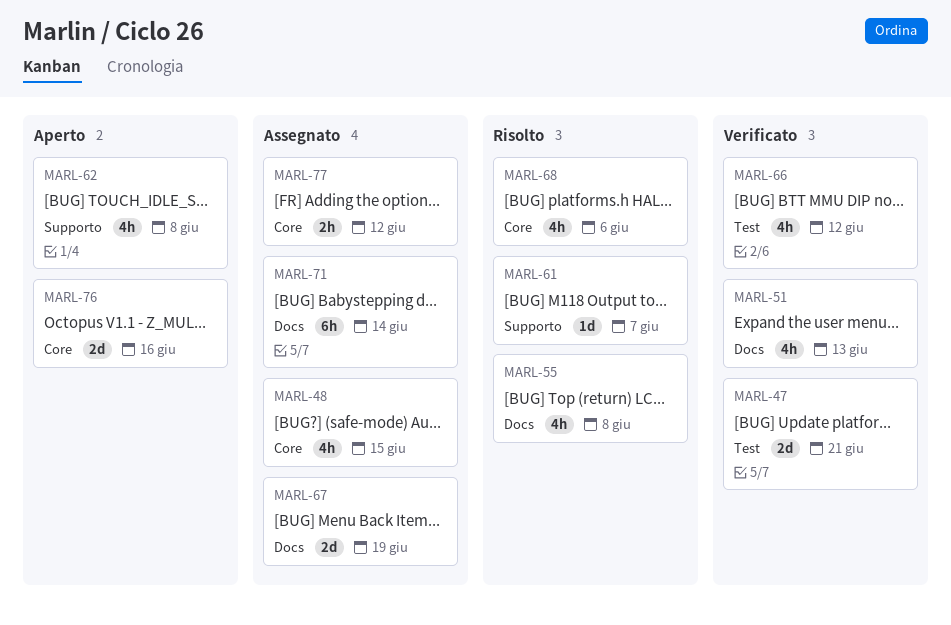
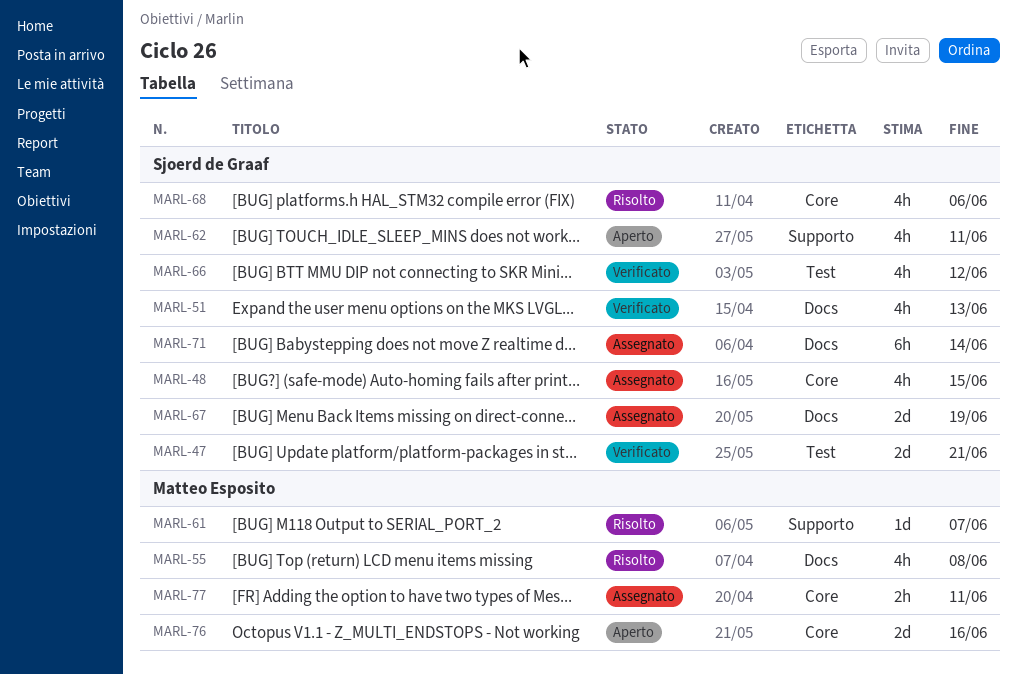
MARL-62, due: Jun 8 -> Jun 11
MARL-77, due: Jun 12 -> Jun 11

